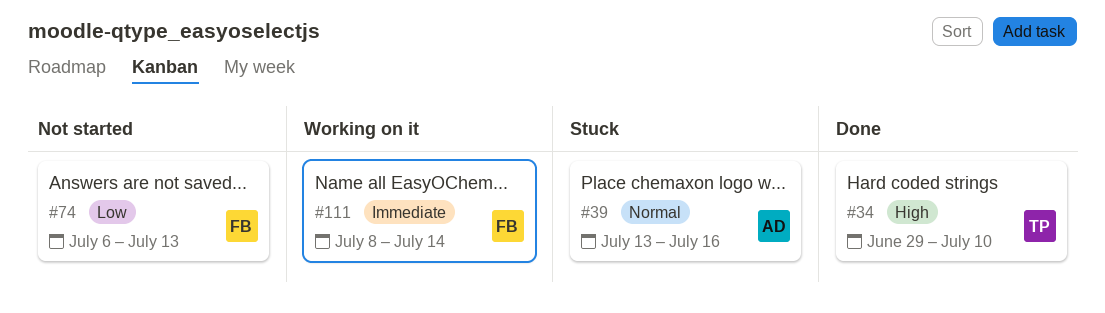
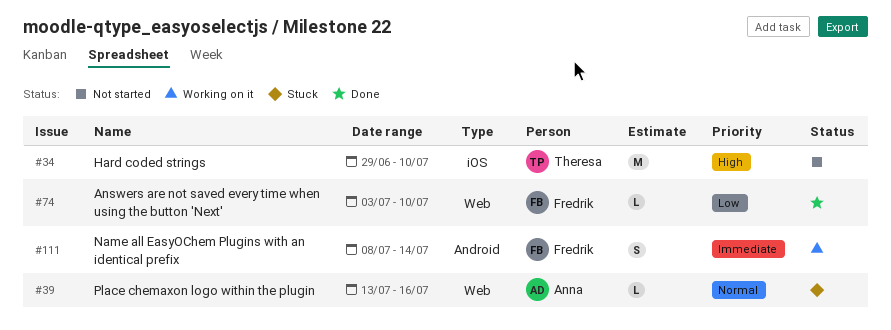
#34, status: Done -> Not started
#74, status: Not started -> Done
#74, start: Jul 6 -> Jul 3
#74, due: Jul 13 -> Jul 10

